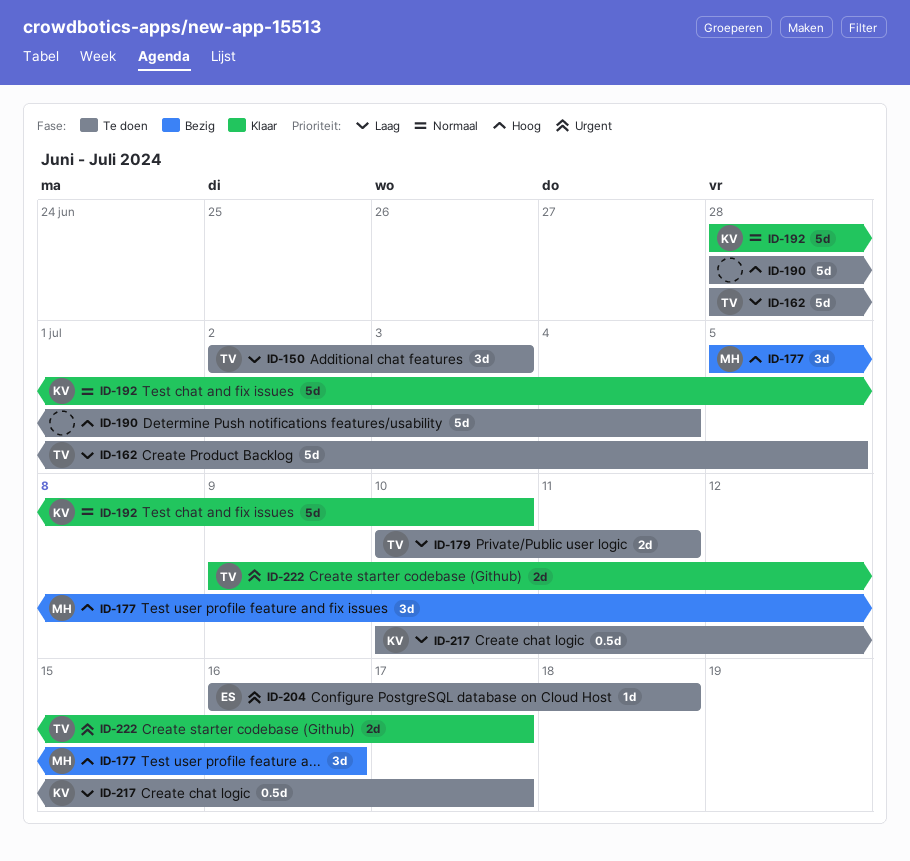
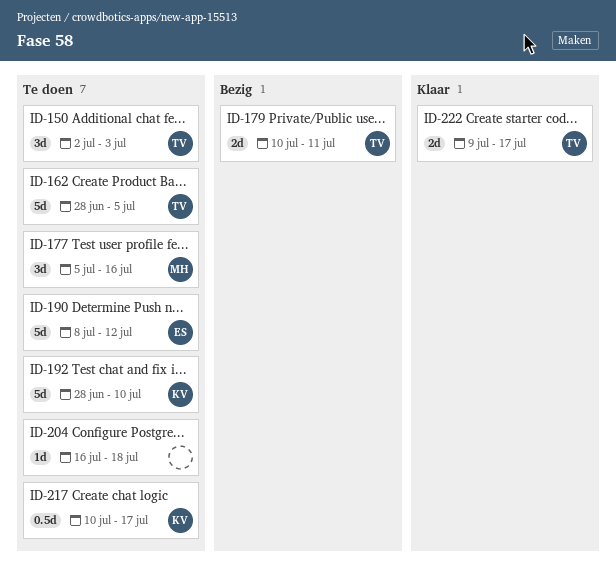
ID-177, status: Bezig -> Te doen
ID-179, status: Te doen -> Bezig
ID-190, owner: none -> ES
ID-190, start: Jun 28 -> Jul 8
ID-190, due: Jul 4 -> Jul 12
ID-192, status: Klaar -> Te doen
ID-204, owner: ES -> none

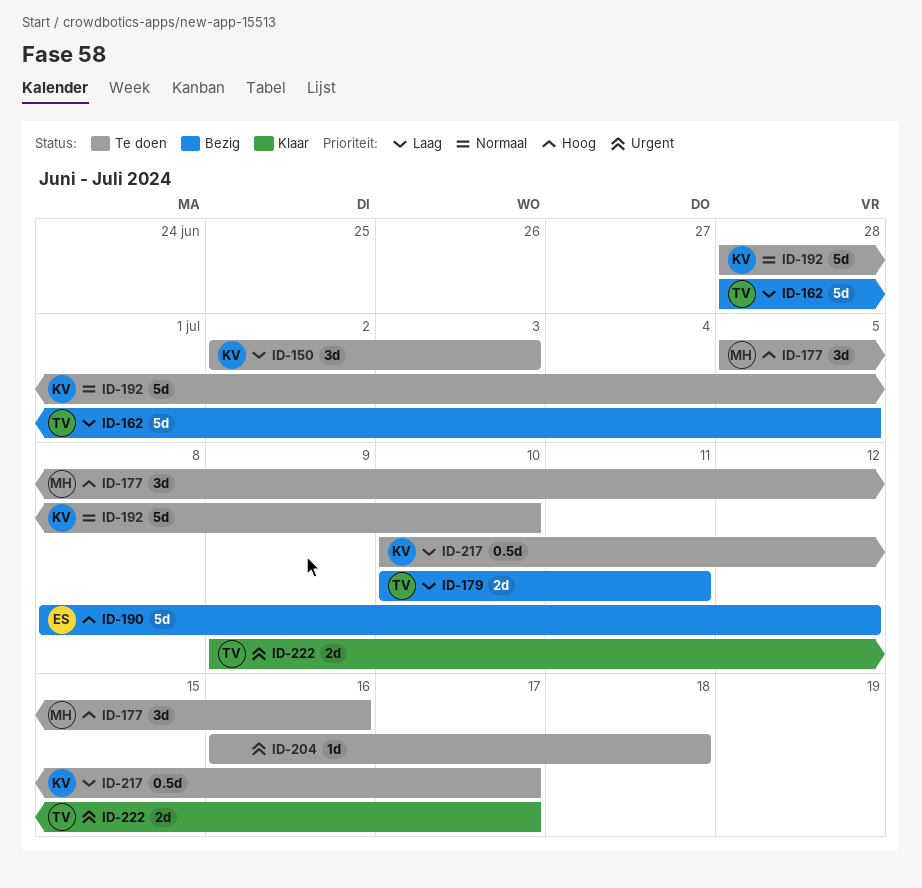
ID-150, owner: TV -> KV
ID-162, status: Te doen -> Bezig
ID-190, status: Te doen -> Bezig

